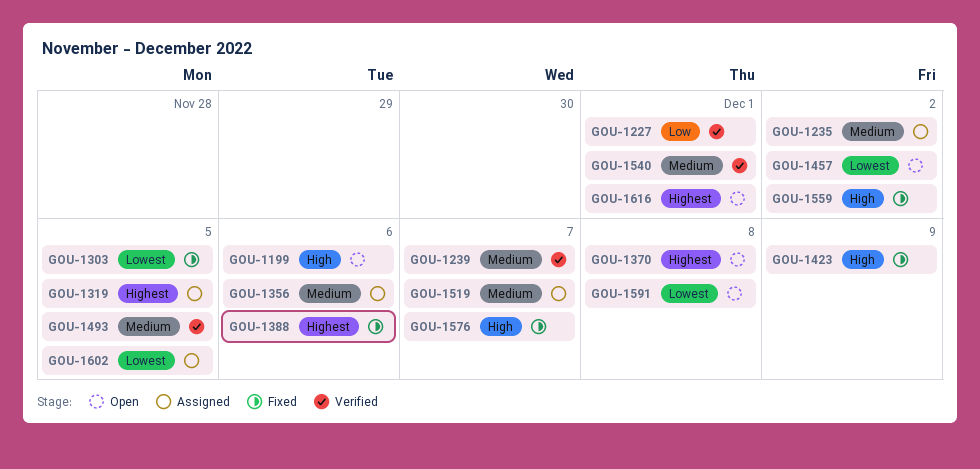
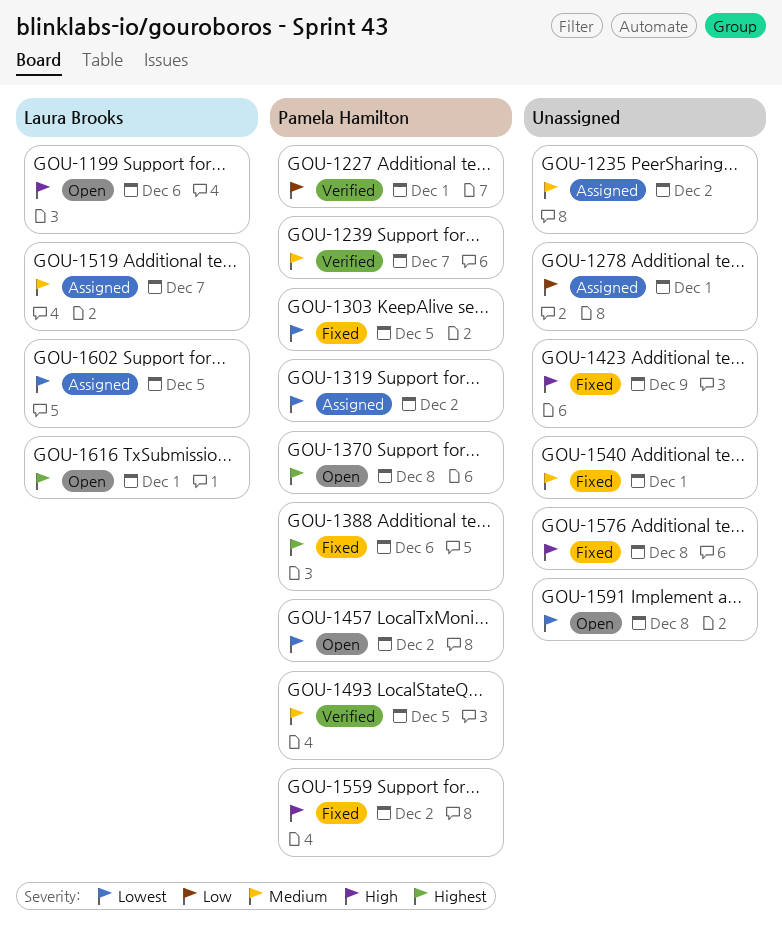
GOU-1278: none -> present
GOU-1319, priority: Highest -> Lowest
GOU-1319, due: Dec 5 -> Dec 2
GOU-1356: present -> none
GOU-1540, status: Verified -> Fixed
GOU-1576, due: Dec 7 -> Dec 8

